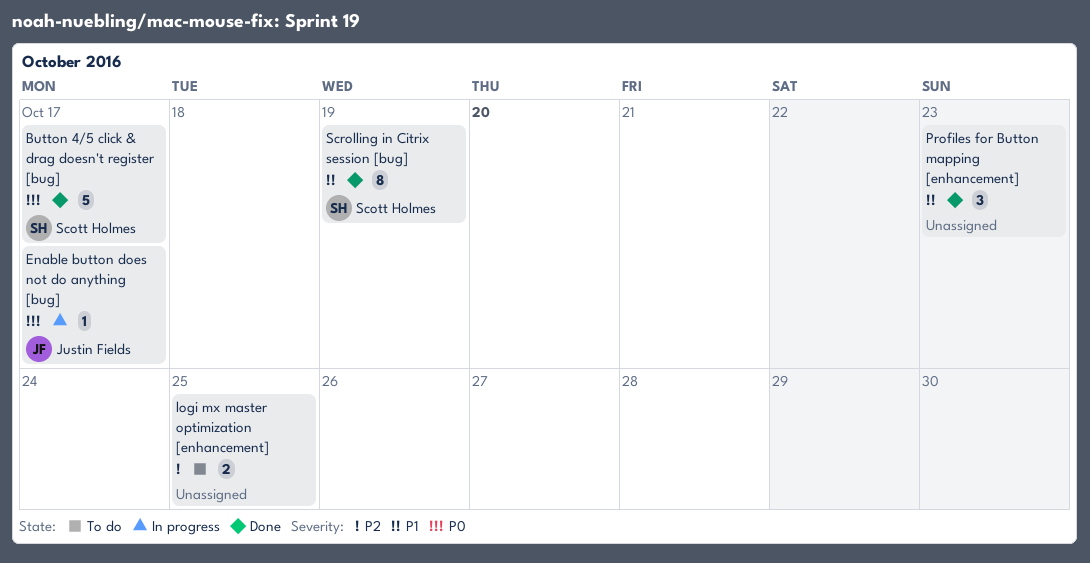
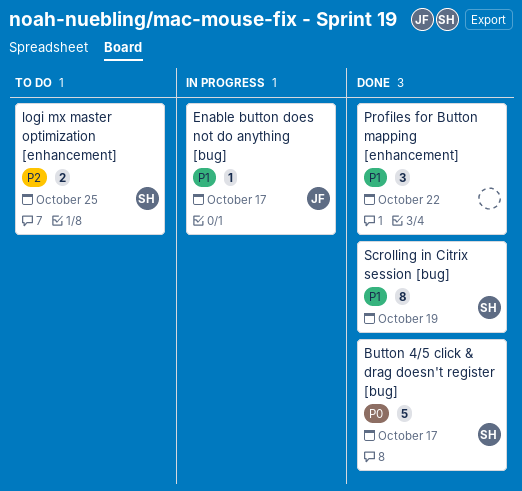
Enable button does not do anything [bug], priority: P0 -> P1
logi mx master optimization [enhancement], owner: none -> Scott Holmes
Profiles for Button mapping [enhancement], due: Oct 23 -> Oct 22

